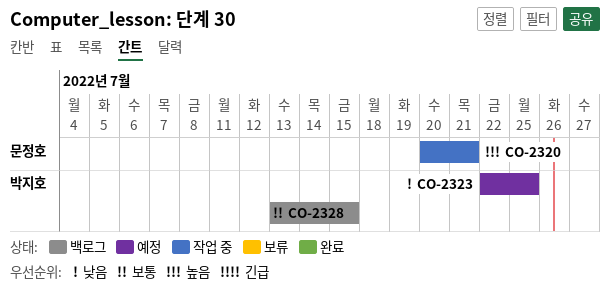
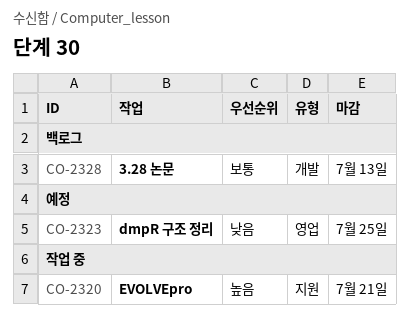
CO-2328, due: Jul 15 -> Jul 13

